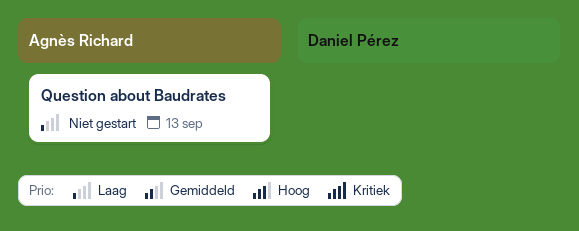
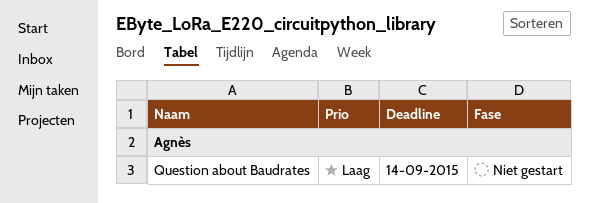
Question about Baudrates, due: Sep 13 -> Sep 14

